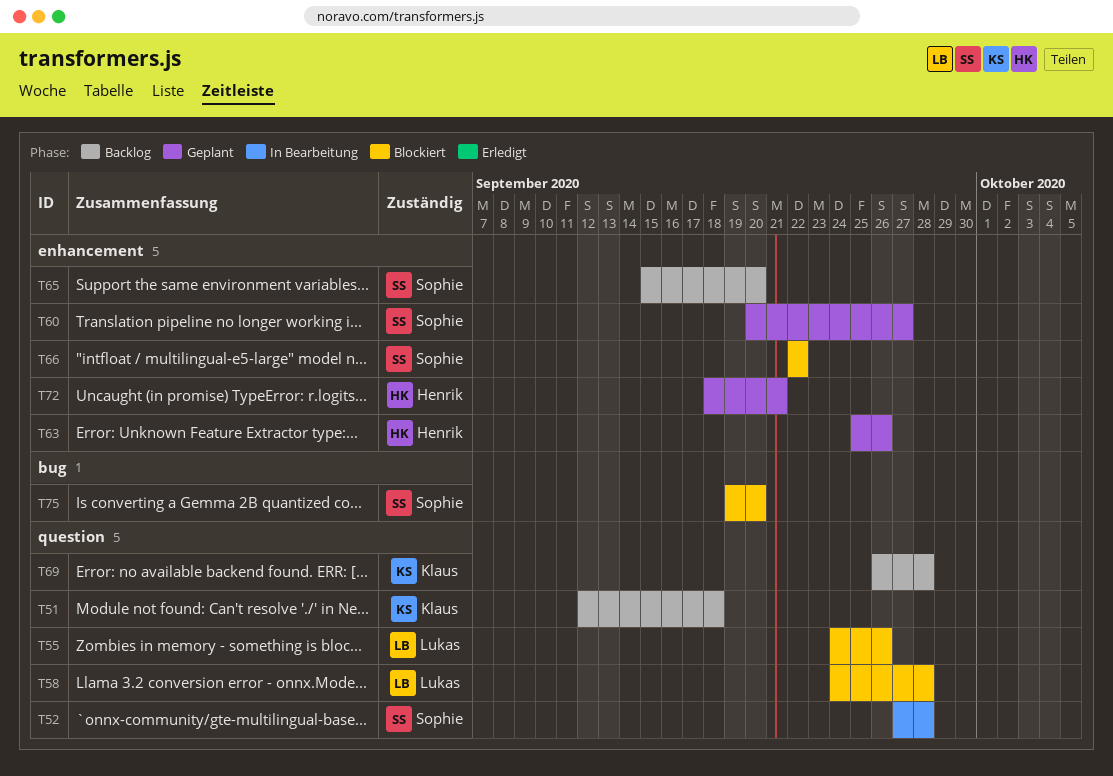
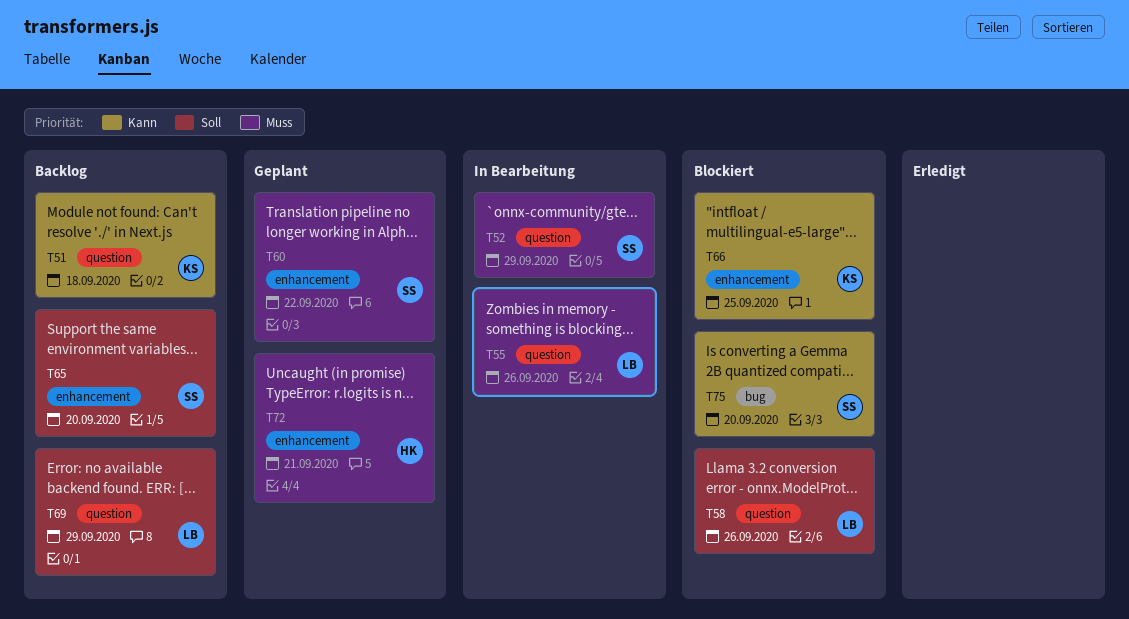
T52, due: Sep 28 -> Sep 29
T55, status: Blockiert -> In Bearbeitung
T58, due: Sep 28 -> Sep 26
T60, due: Sep 27 -> Sep 22
T63: present -> none
T66, owner: Sophie -> Klaus
T66, due: Sep 22 -> Sep 25
T69, owner: Klaus -> Lukas
T69, due: Sep 28 -> Sep 29

